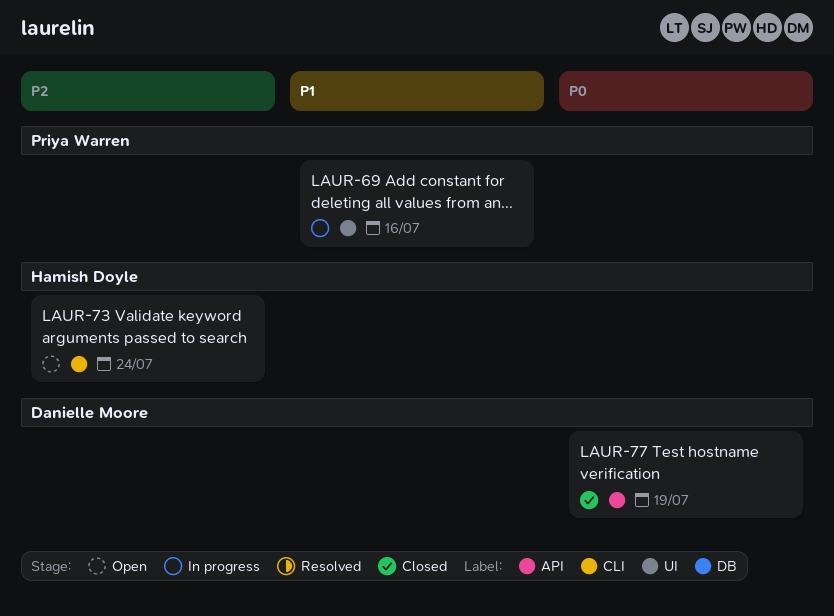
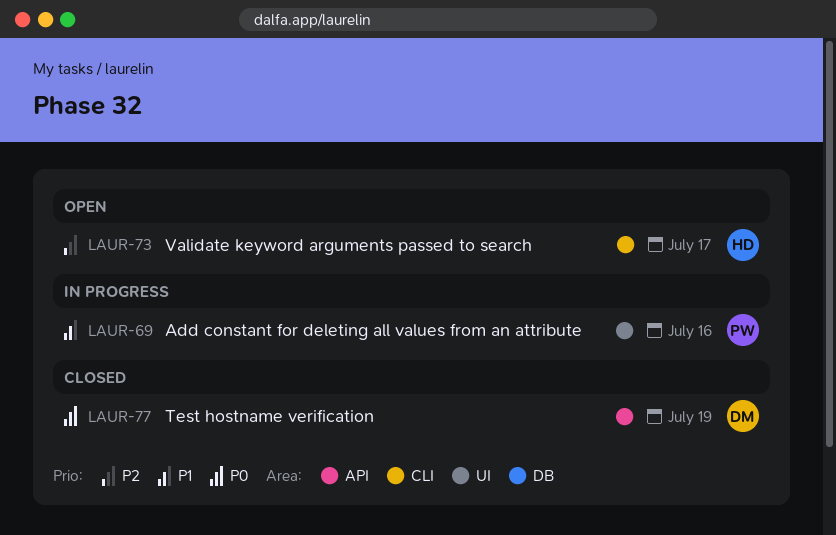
LAUR-73, due: Jul 24 -> Jul 17

